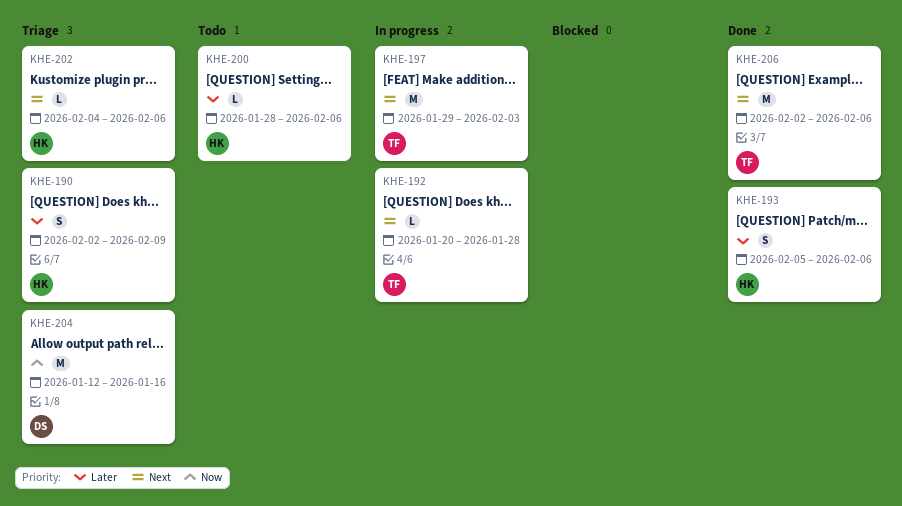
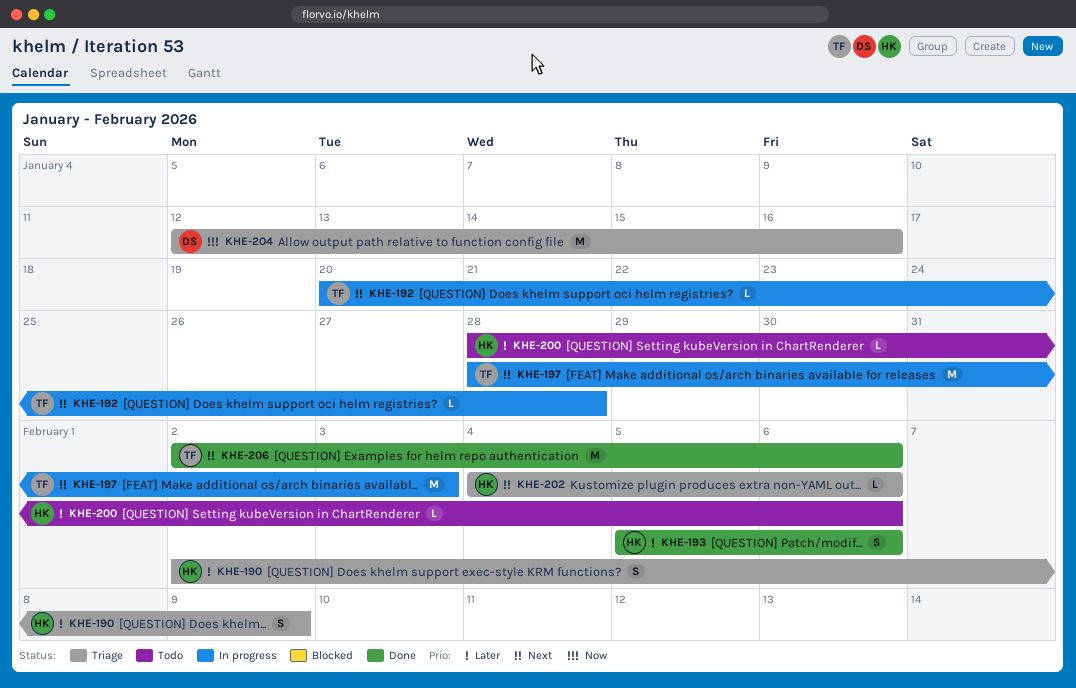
KHE-197, start: Jan 29 -> Jan 28

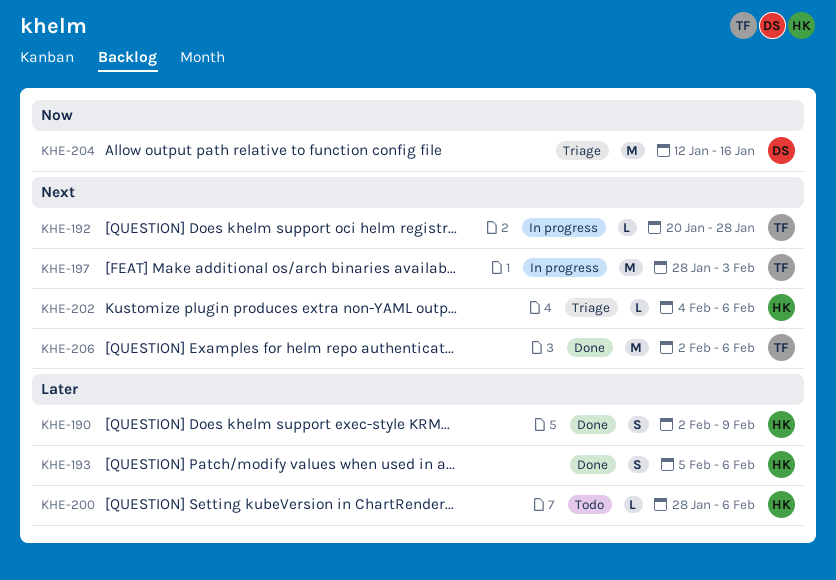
KHE-190, status: Triage -> Done

